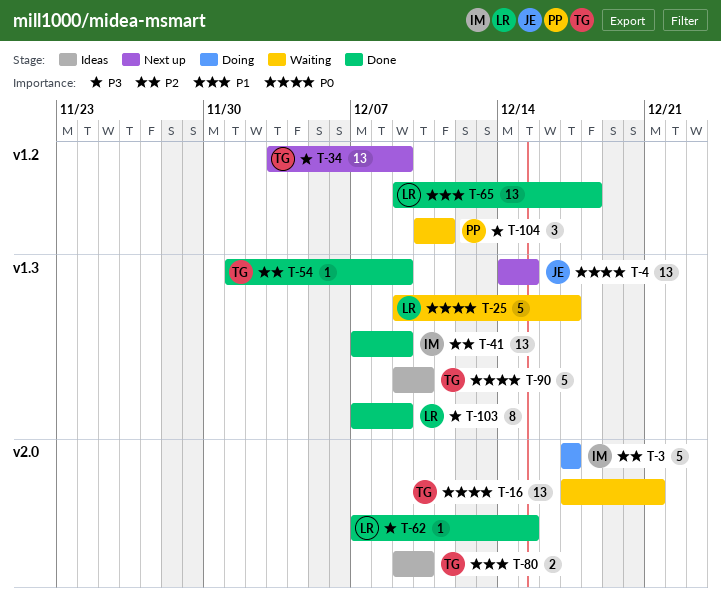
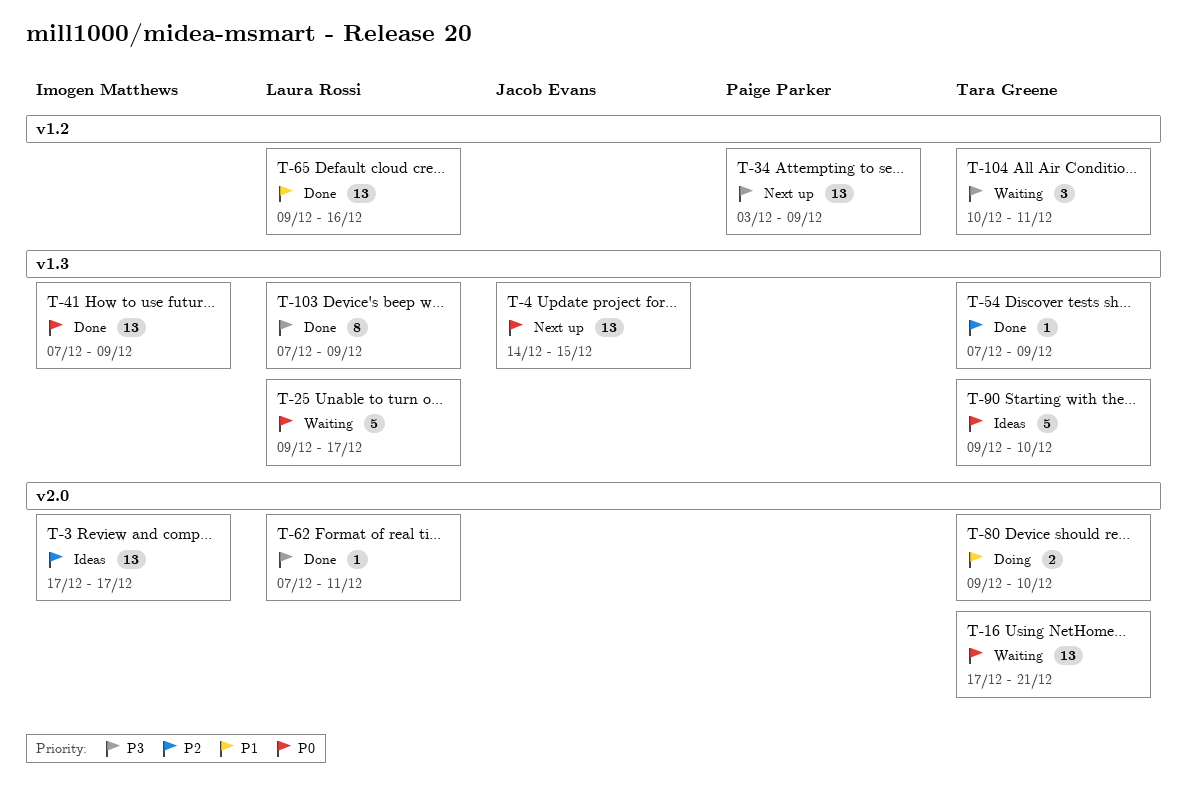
T-3, status: Doing -> Ideas
T-3, estimate: 5 -> 13
T-34, owner: Tara Greene -> Paige Parker
T-41, priority: P2 -> P0
T-54, start: Dec 1 -> Dec 7
T-62, due: Dec 15 -> Dec 11
T-65, due: Dec 18 -> Dec 16
T-80, status: Ideas -> Doing
T-104, owner: Paige Parker -> Tara Greene

